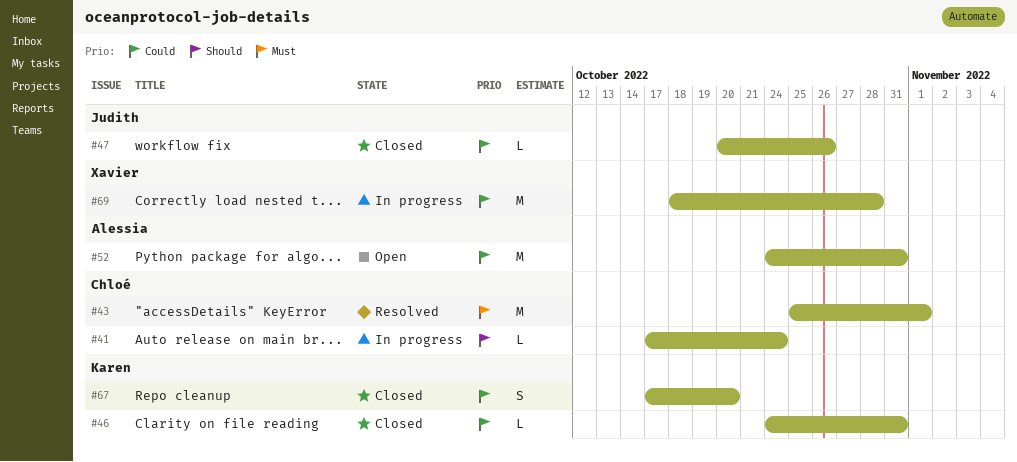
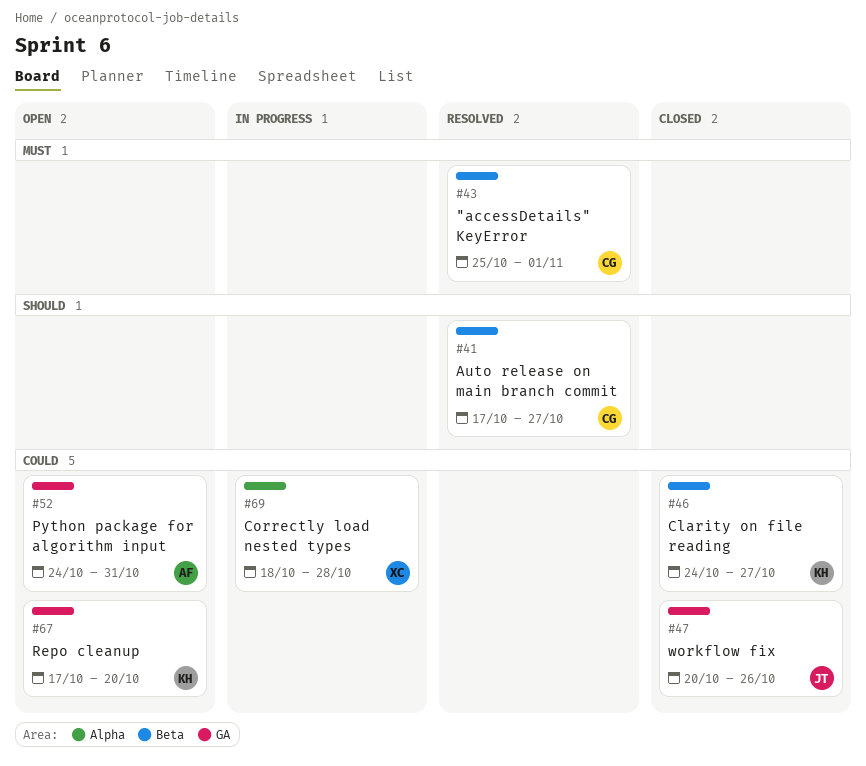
#41, status: In progress -> Resolved
#41, due: Oct 24 -> Oct 27
#46, due: Oct 31 -> Oct 27
#67, status: Closed -> Open

